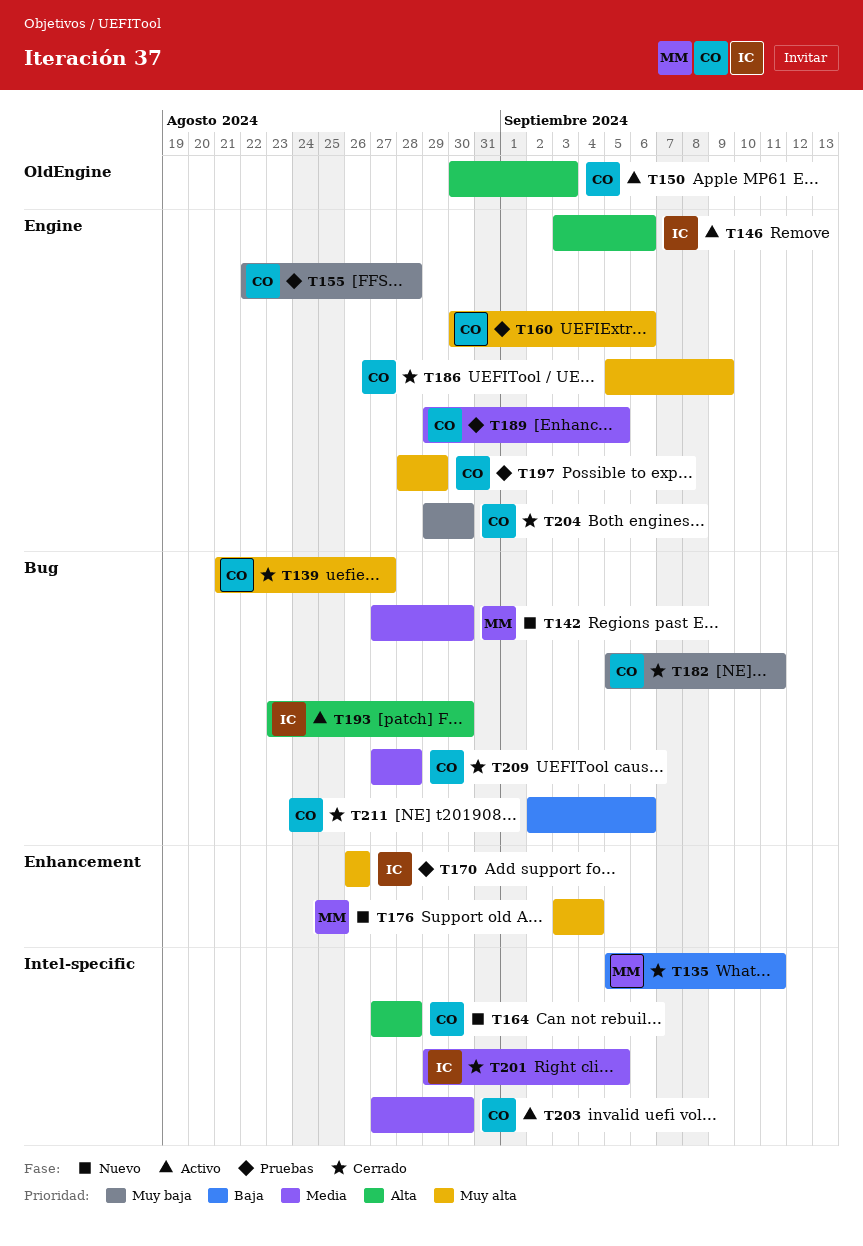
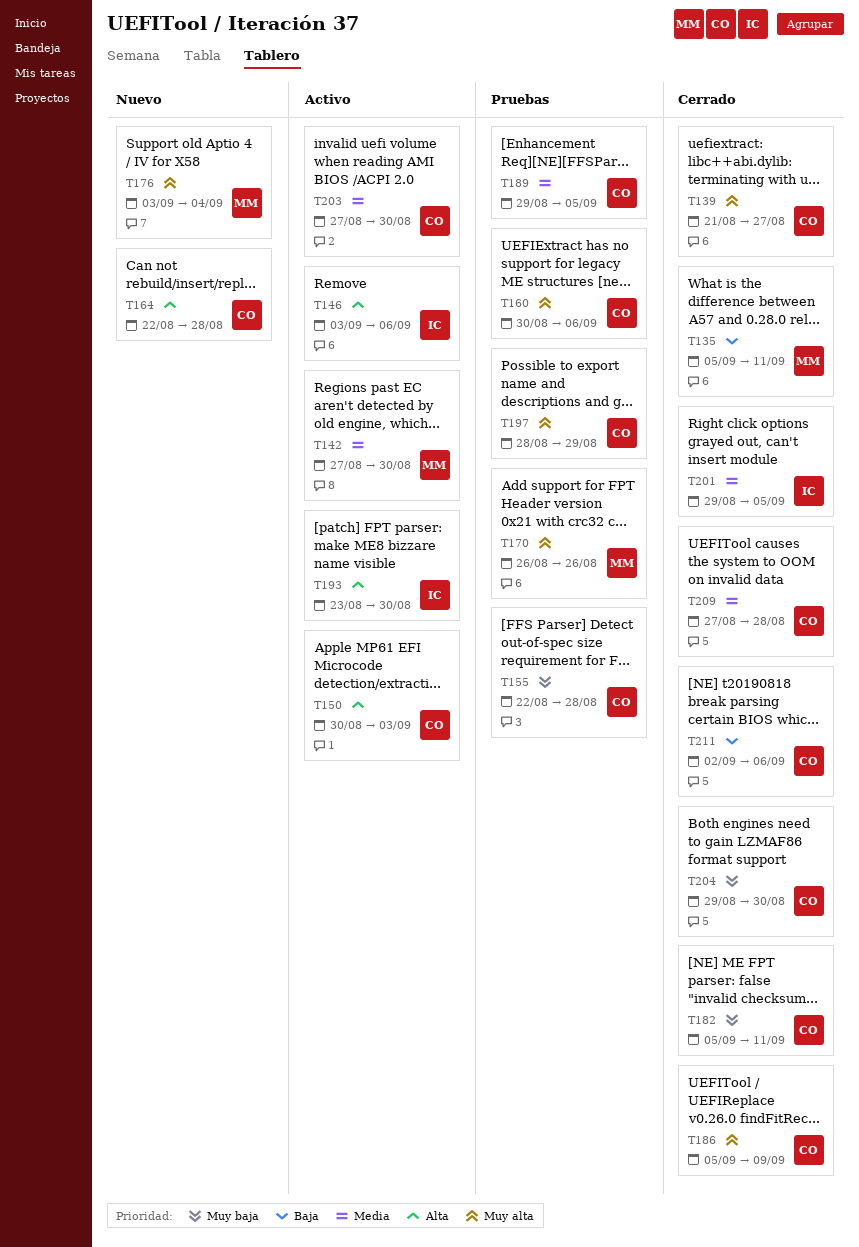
T142, status: Nuevo -> Activo
T164, start: Aug 27 -> Aug 22
T170, owner: IC -> MM

